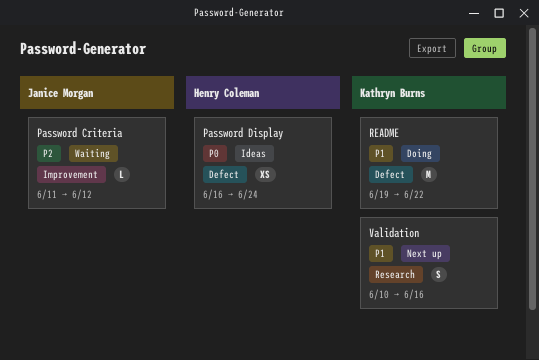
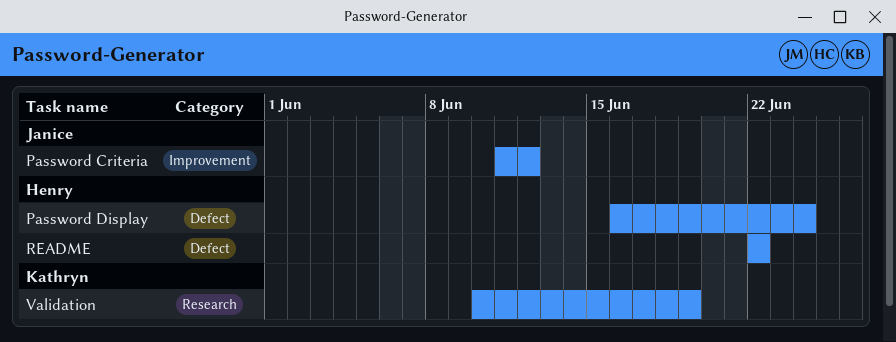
README, owner: Kathryn Burns -> Henry Coleman
README, start: Jun 19 -> Jun 22
Validation, due: Jun 16 -> Jun 19

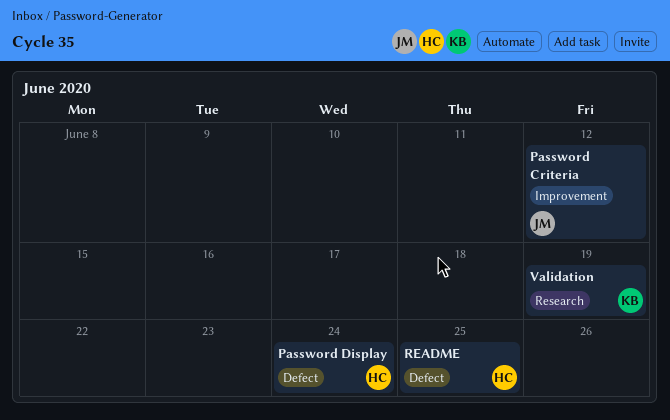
README, due: Jun 22 -> Jun 25

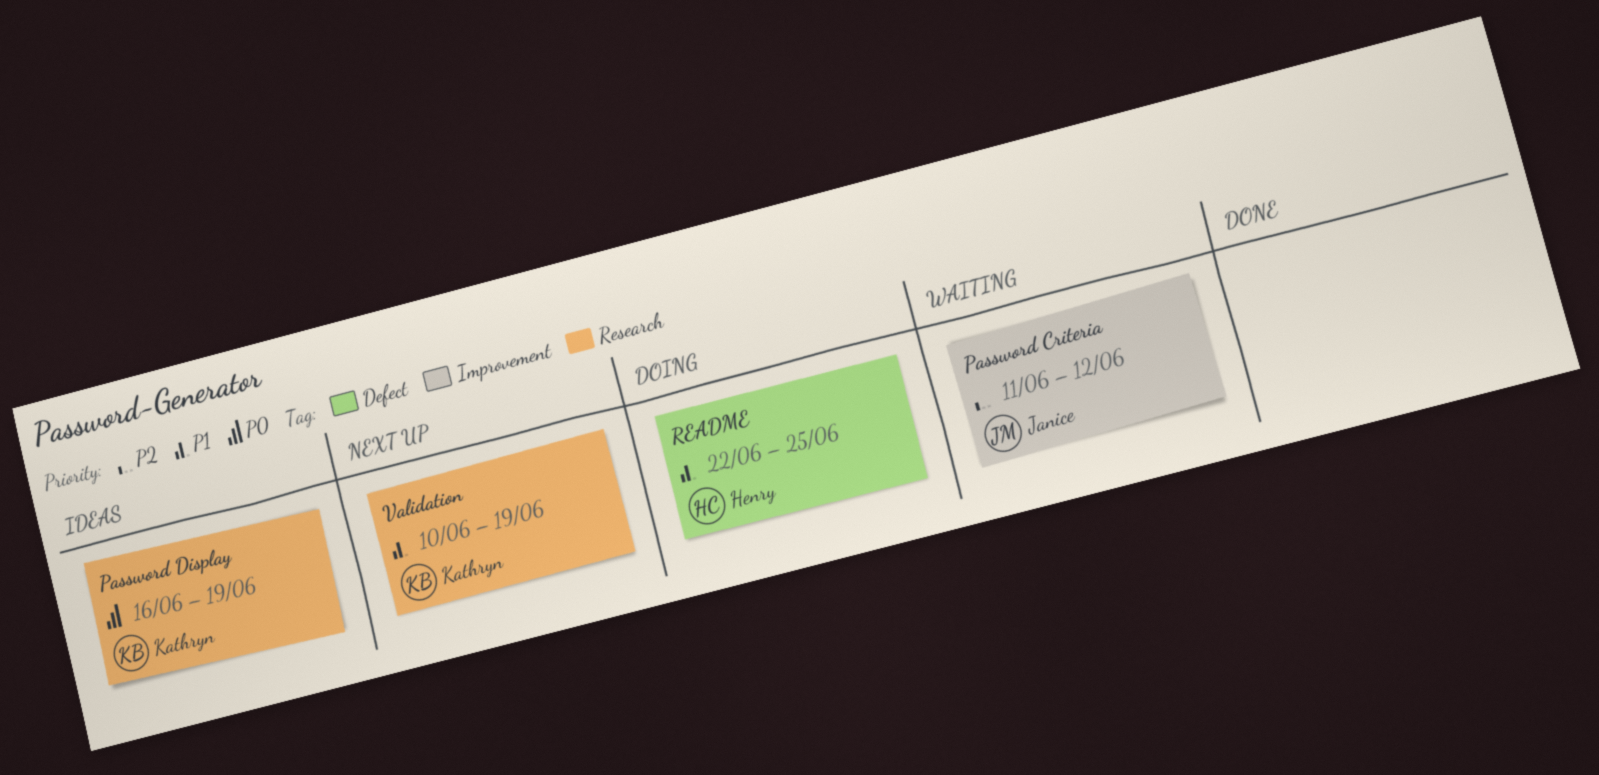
Password Display, owner: Henry -> Kathryn
Password Display, label: Defect -> Research
Password Display, due: Jun 24 -> Jun 19

